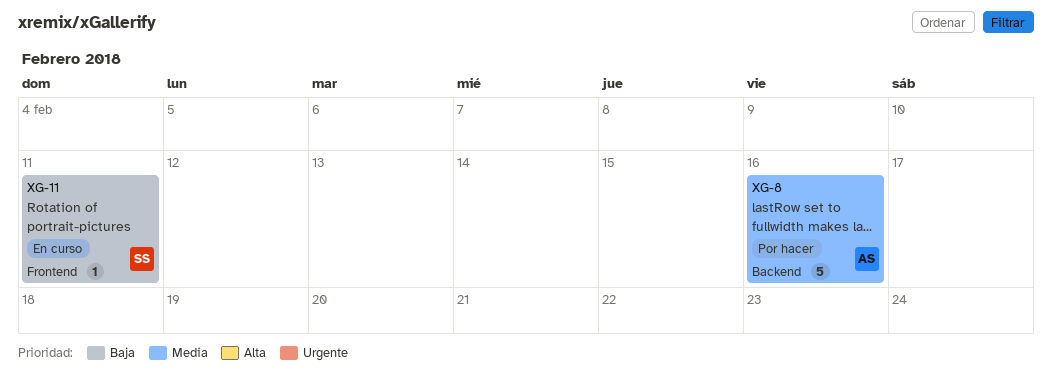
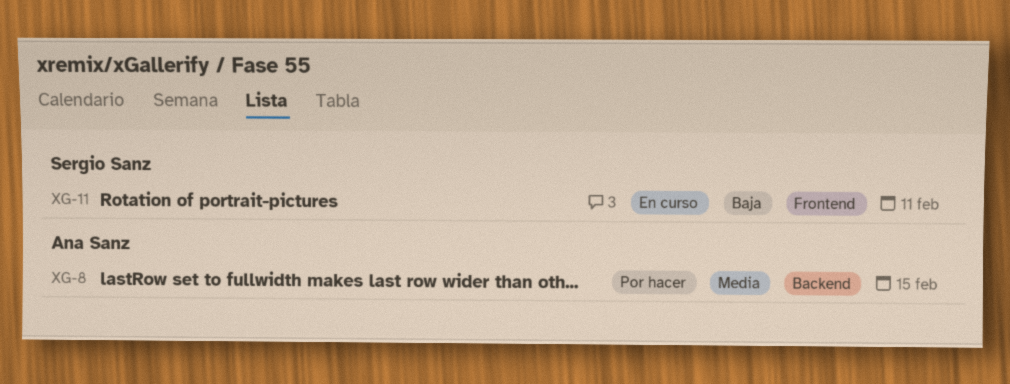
XG-8, due: Feb 16 -> Feb 15

